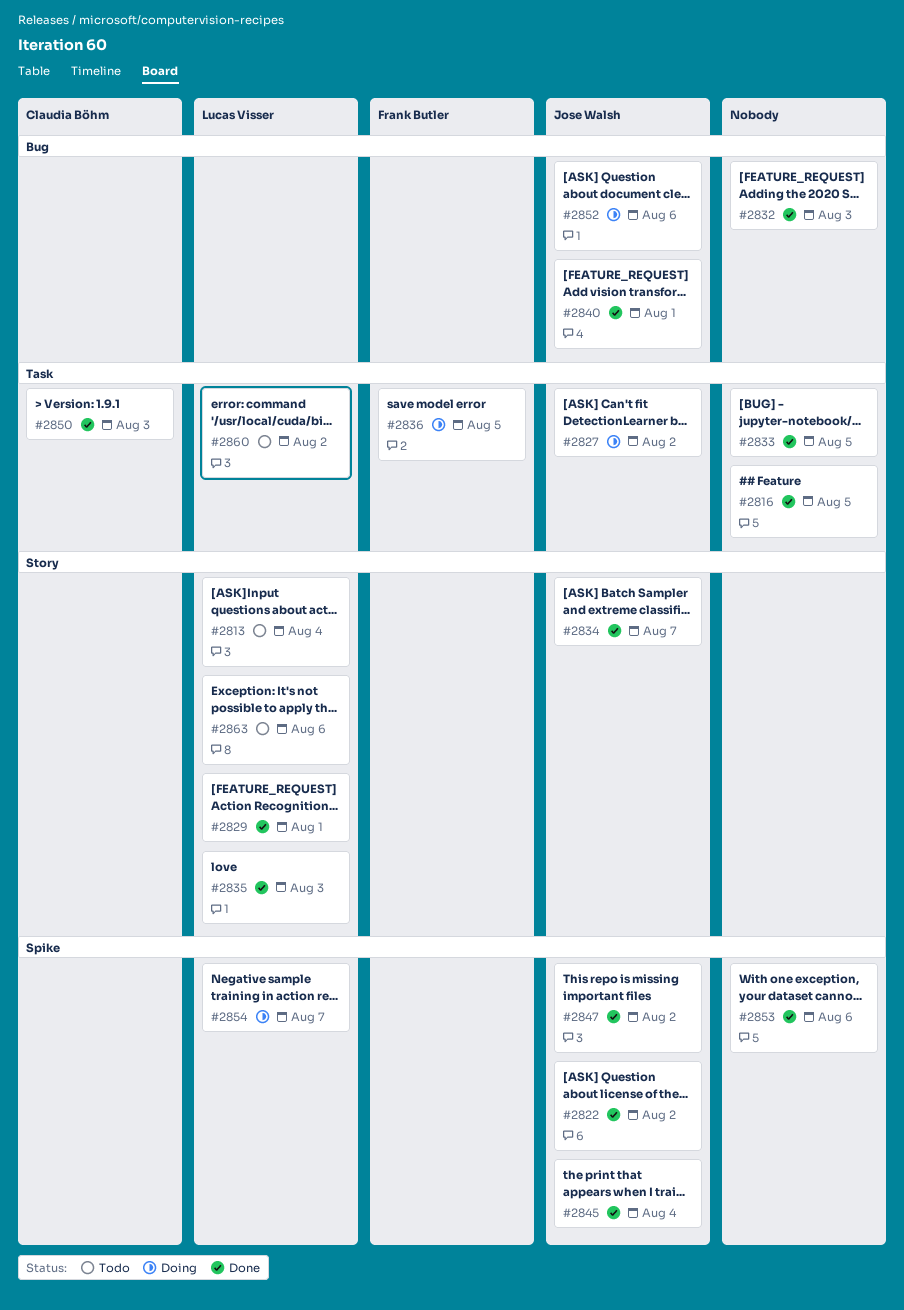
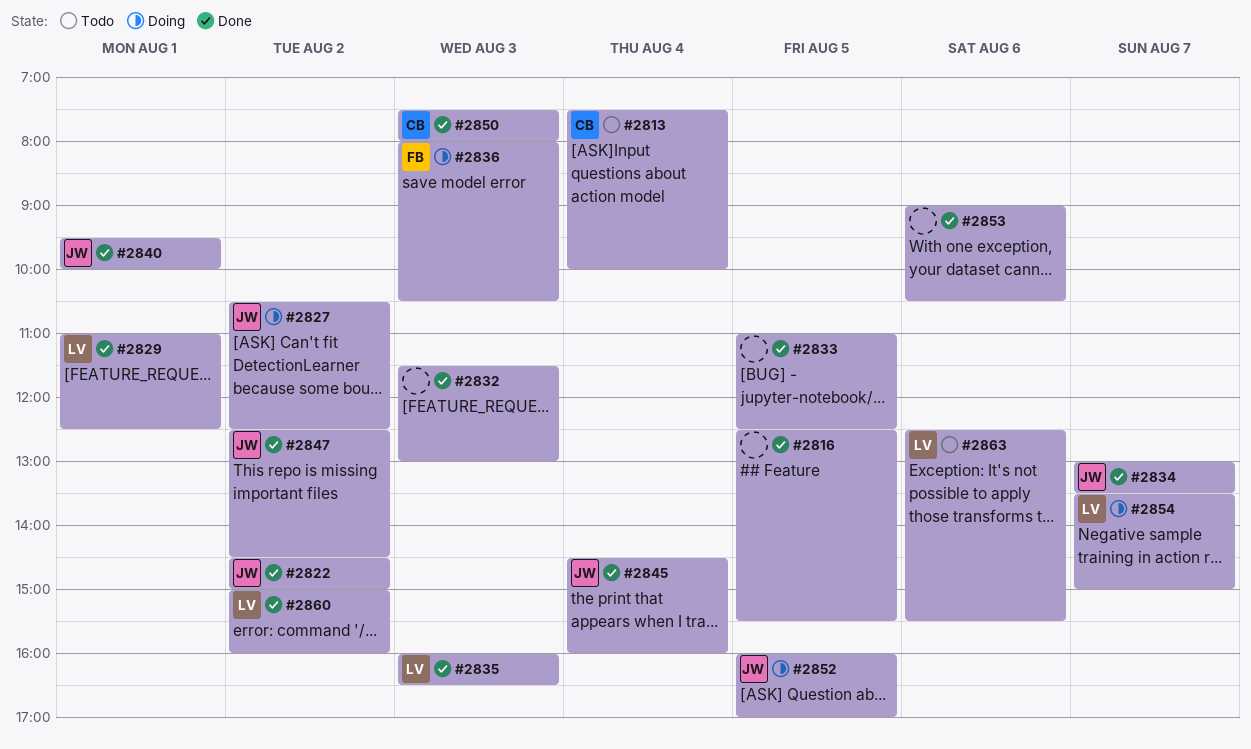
#2813, owner: Lucas Visser -> Claudia Böhm
#2836, day: Aug 5 -> Aug 3
#2852, day: Aug 6 -> Aug 5
#2860, status: Todo -> Done

